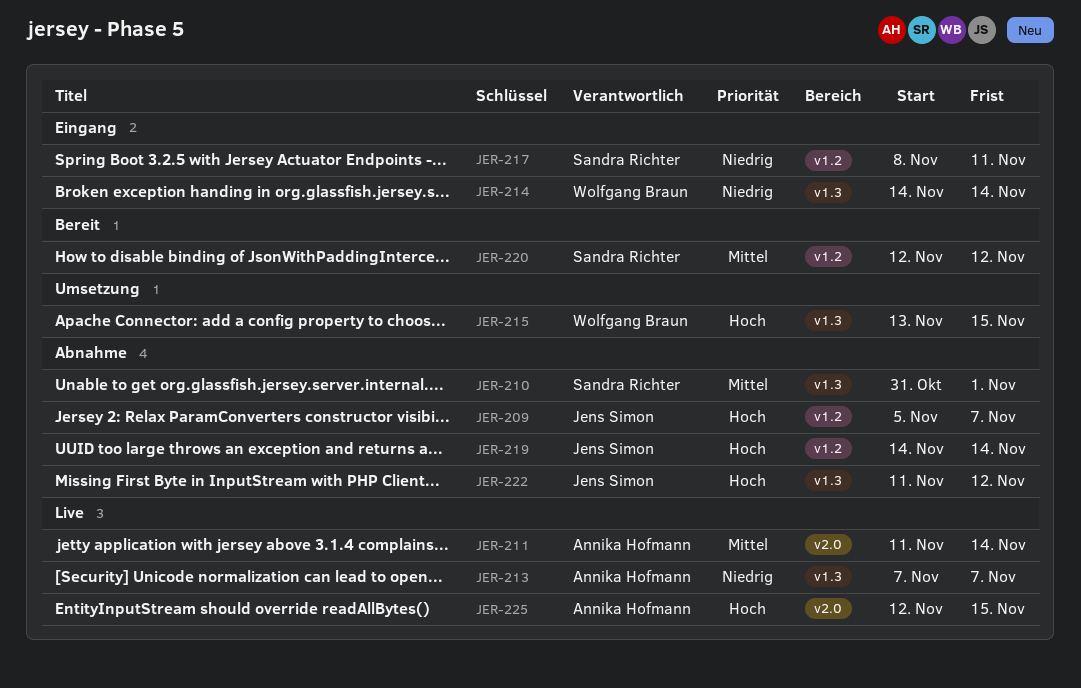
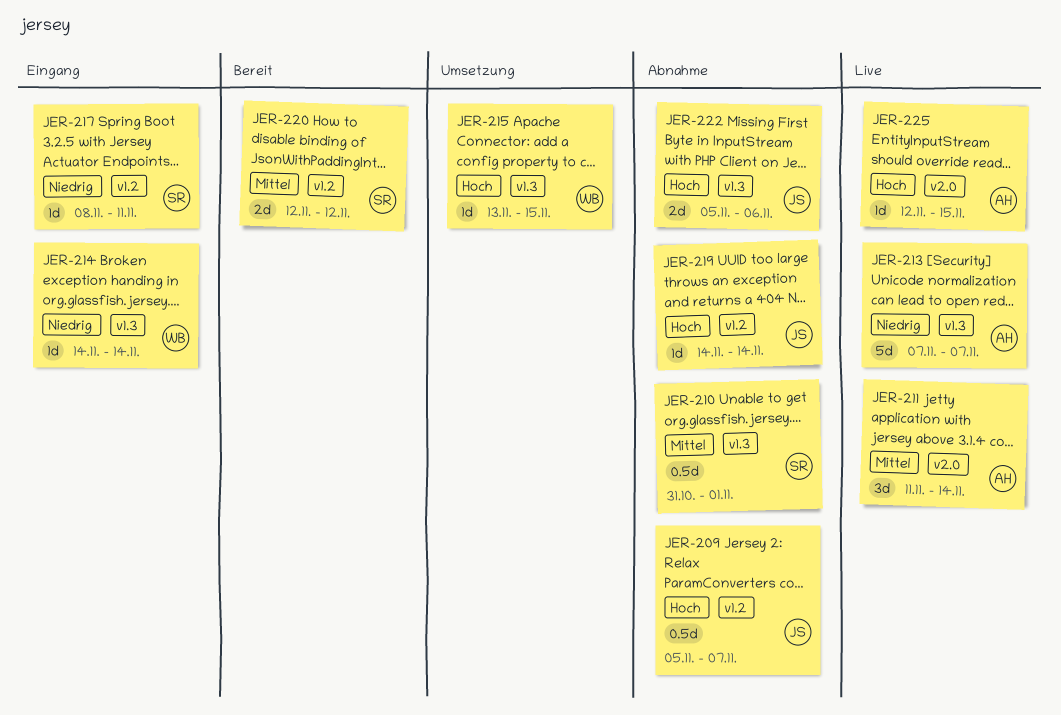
JER-222, start: Nov 11 -> Nov 5
JER-222, due: Nov 12 -> Nov 6

